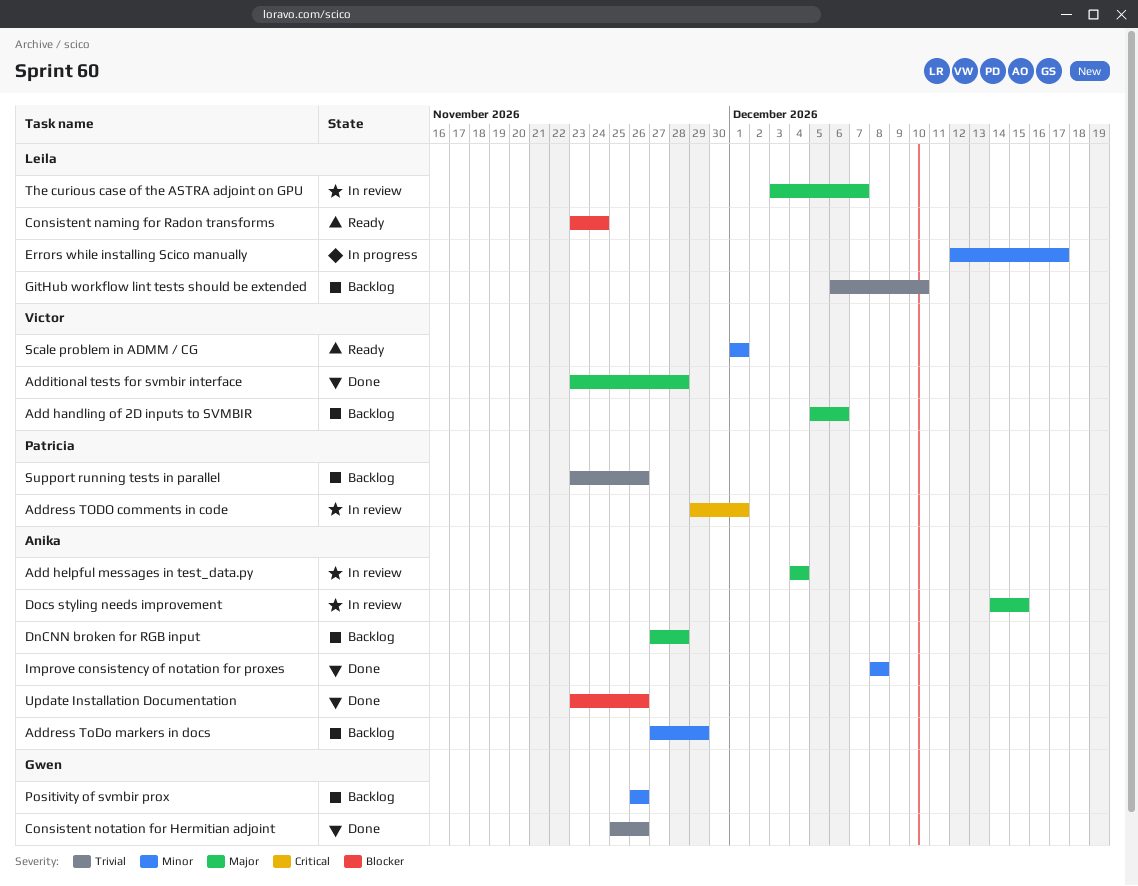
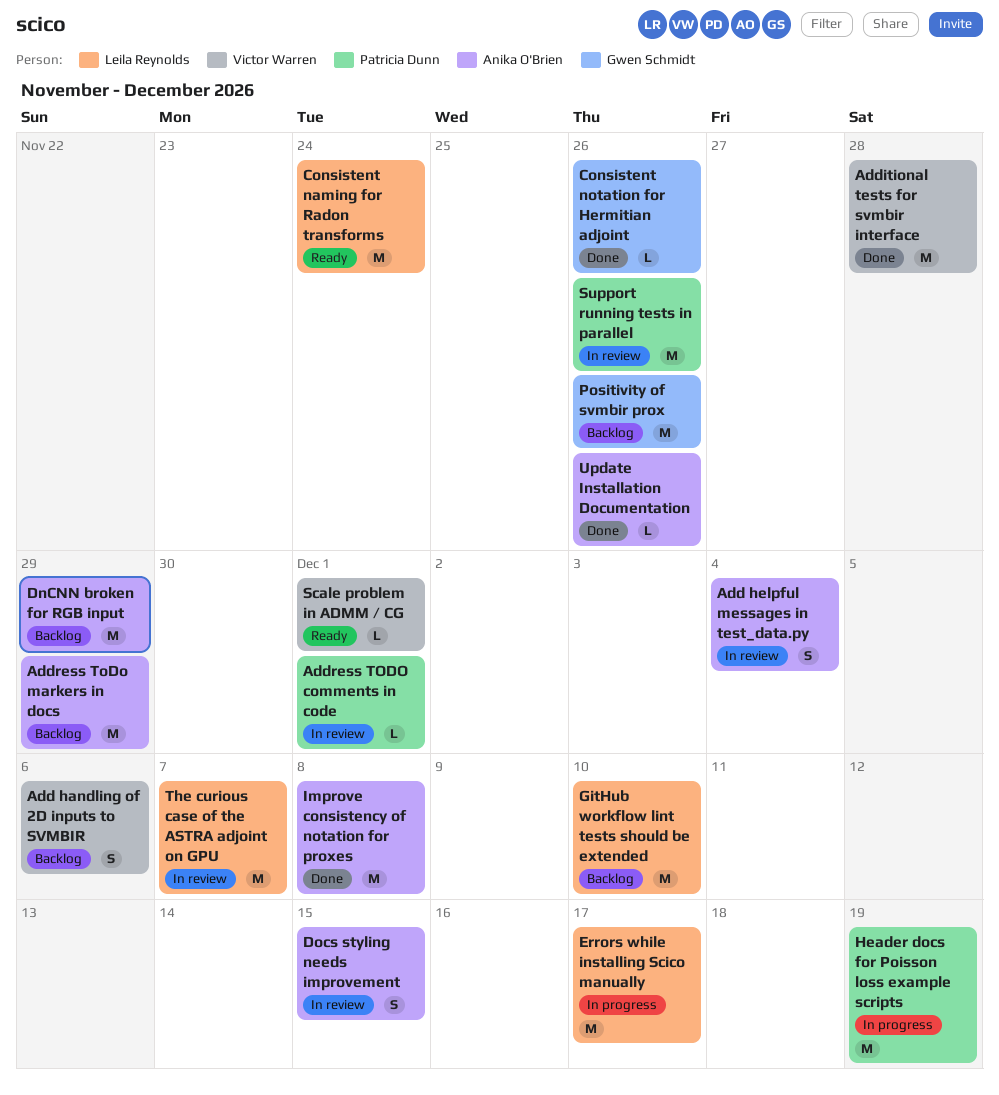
DnCNN broken for RGB input, due: Nov 28 -> Nov 29
Header docs for Poisson loss example scripts: none -> present
Support running tests in parallel, status: Backlog -> In review

